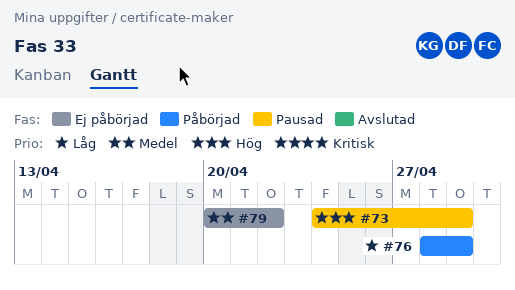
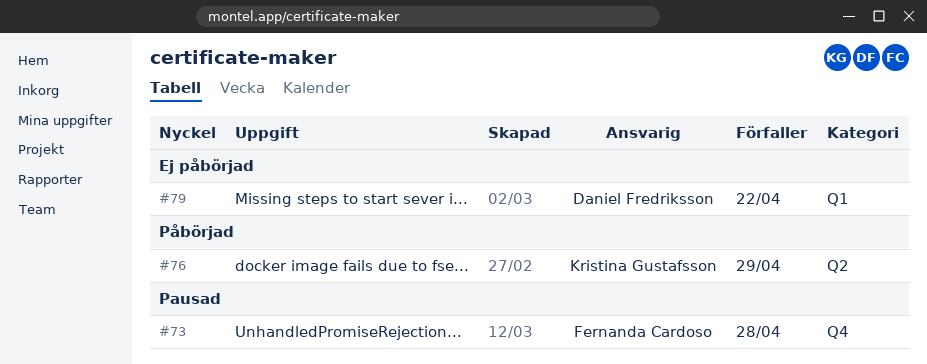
#73, due: Apr 29 -> Apr 28

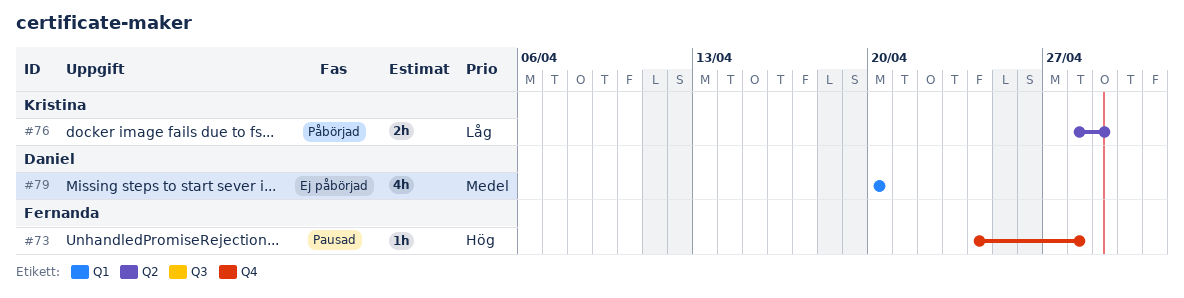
#79, due: Apr 22 -> Apr 20

